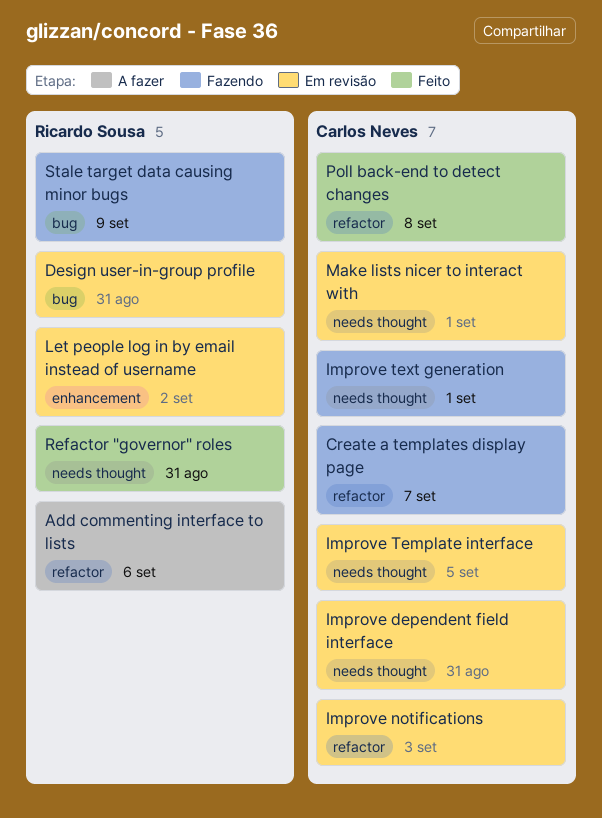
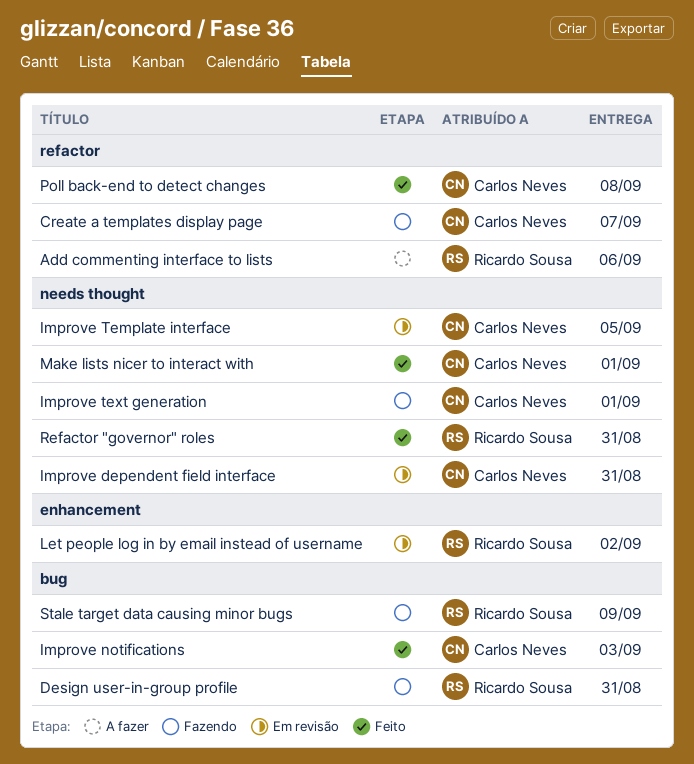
Design user-in-group profile, status: Em revisão -> Fazendo
Improve notifications, status: Em revisão -> Feito
Improve notifications, label: refactor -> bug
Make lists nicer to interact with, status: Em revisão -> Feito

